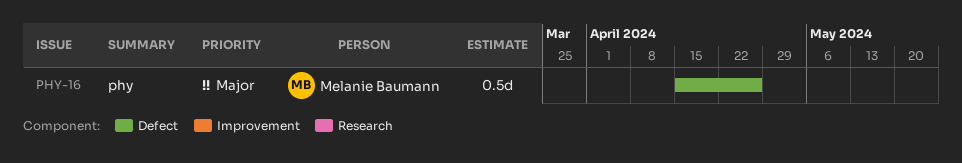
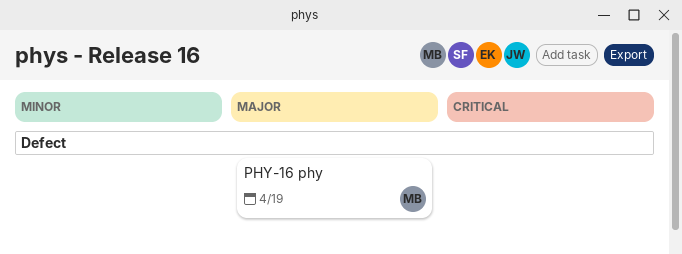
PHY-16, due: Apr 26 -> Apr 19

